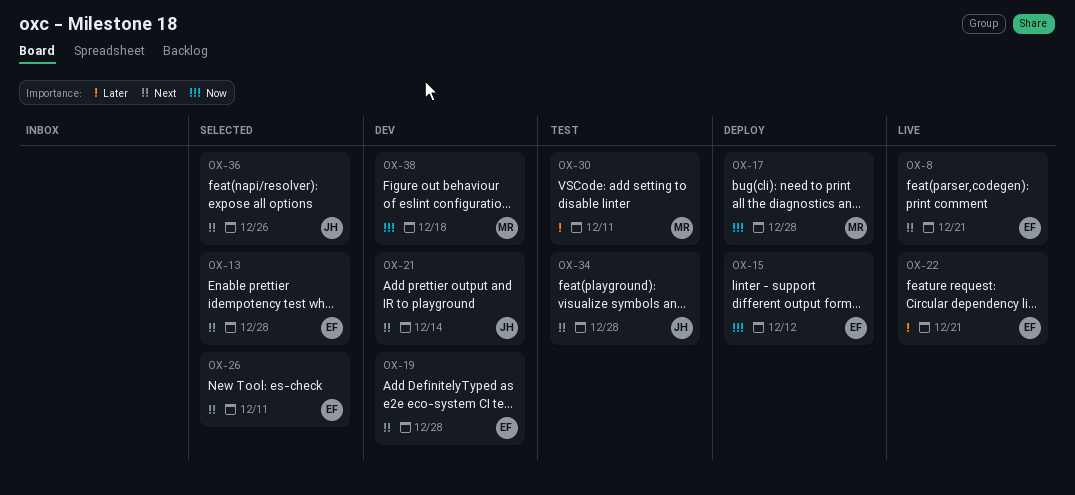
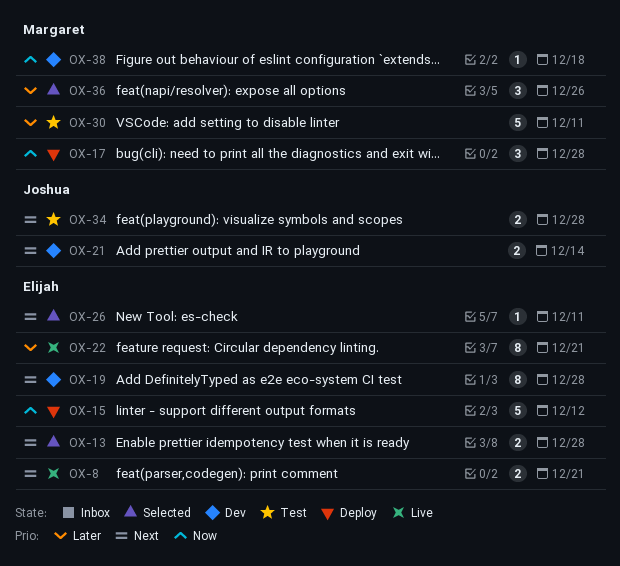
OX-36, owner: Joshua -> Margaret
OX-36, priority: Next -> Later

